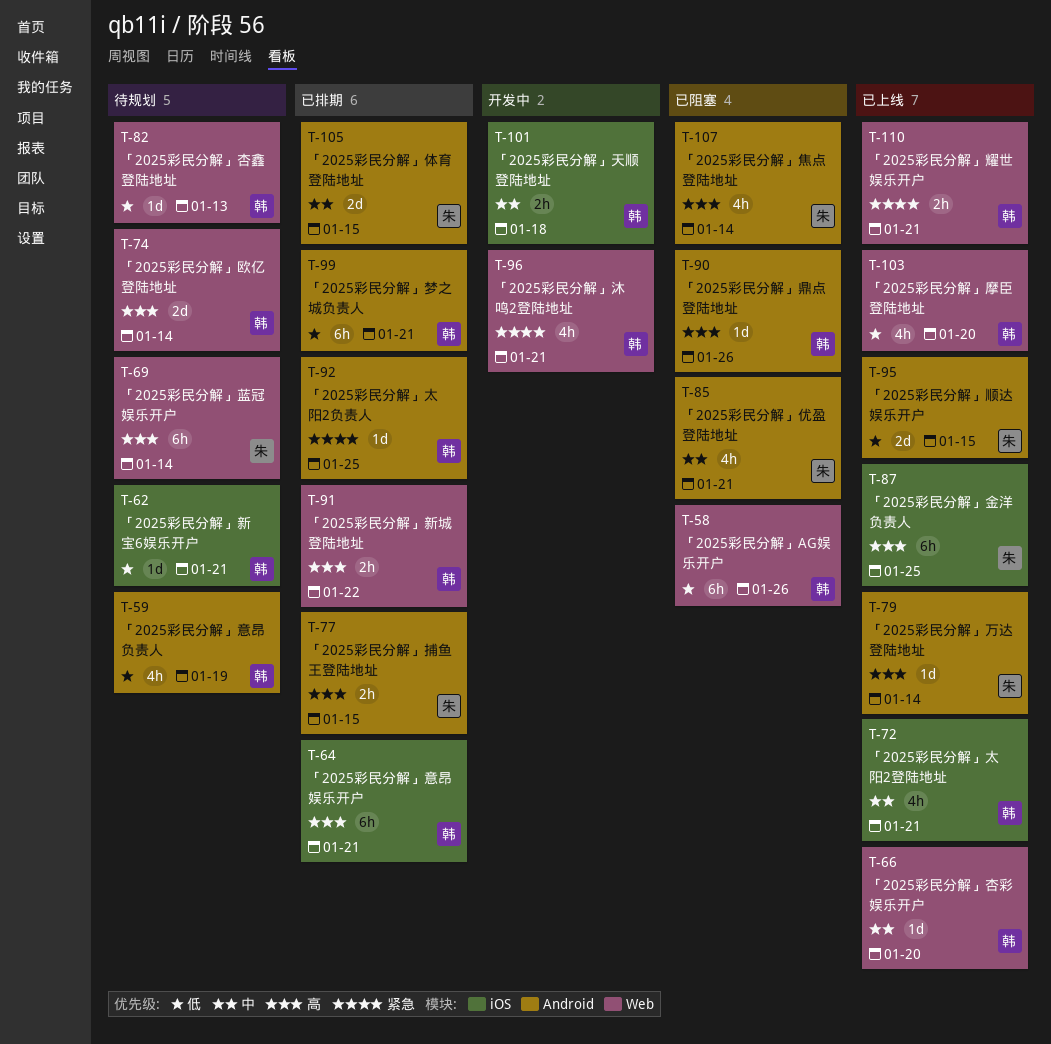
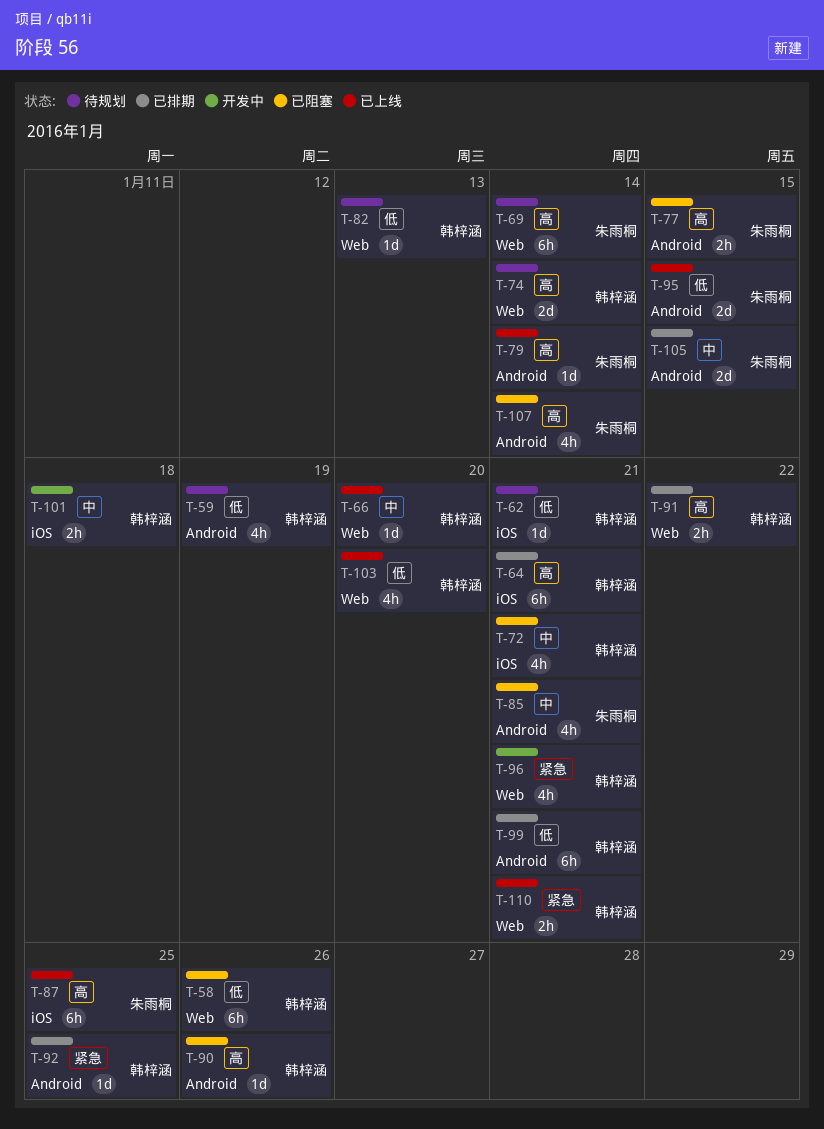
T-72, status: 已上线 -> 已阻塞
T-77, status: 已排期 -> 已阻塞

